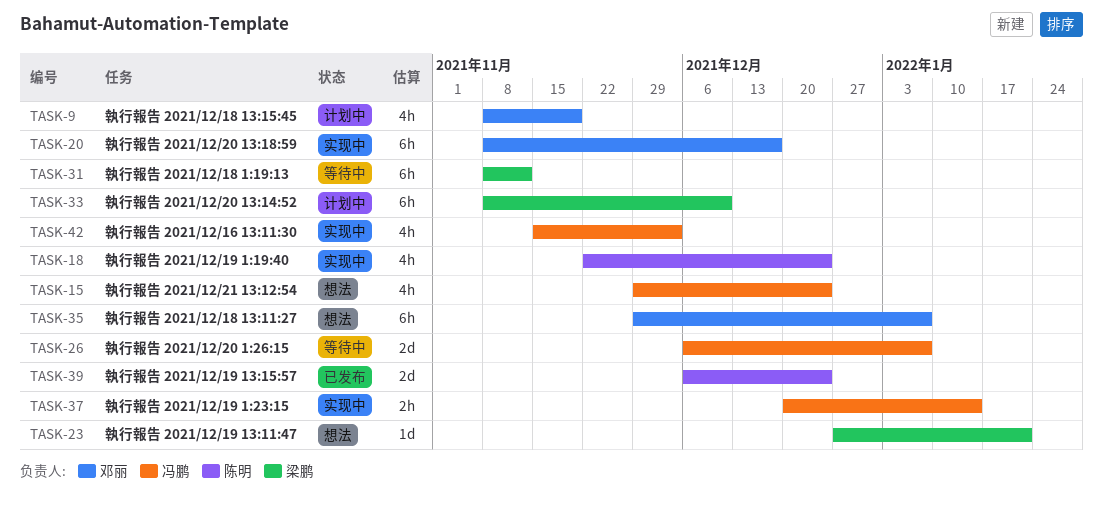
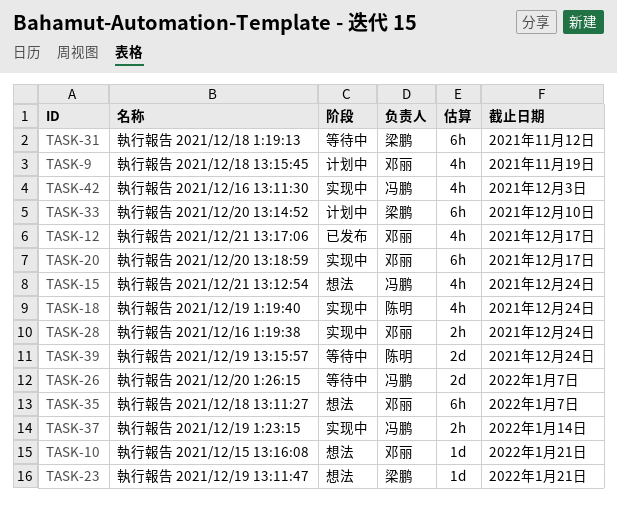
TASK-10: none -> present
TASK-12: none -> present
TASK-28: none -> present
TASK-39, status: 已发布 -> 等待中

